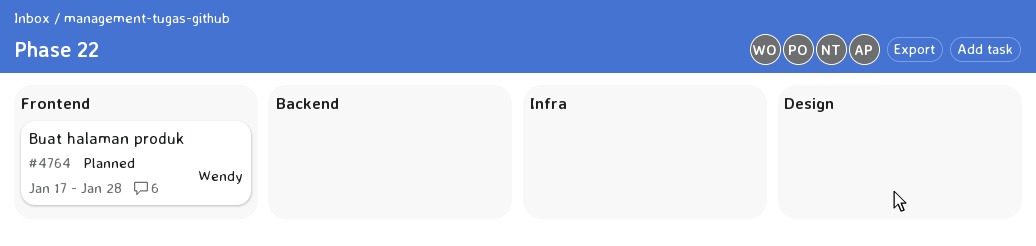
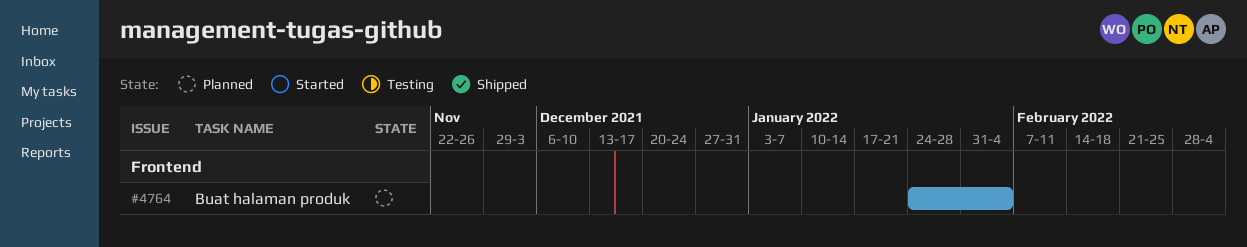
#4764, start: Jan 17 -> Jan 24
#4764, due: Jan 28 -> Feb 4

